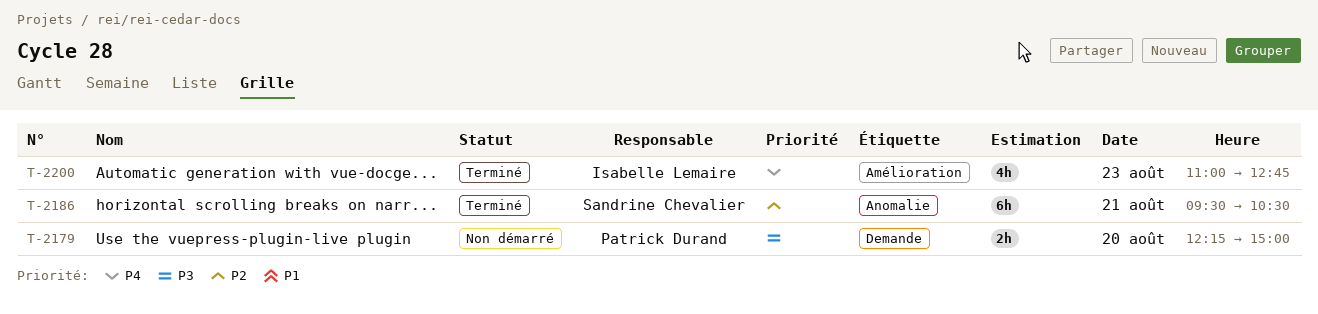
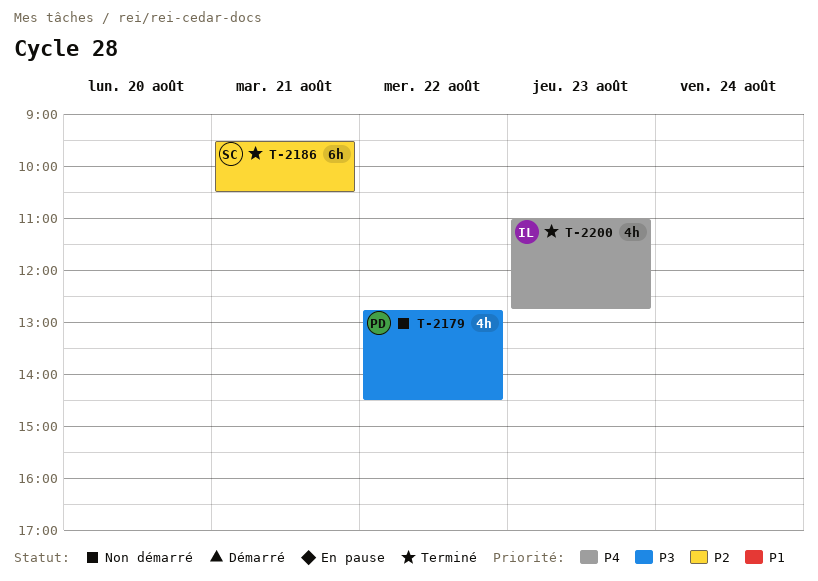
T-2179, estimate: 2h -> 4h
T-2179, day: Aug 20 -> Aug 22
T-2179, begins: 12:15 -> 12:45
T-2179, ends: 15:00 -> 14:30

